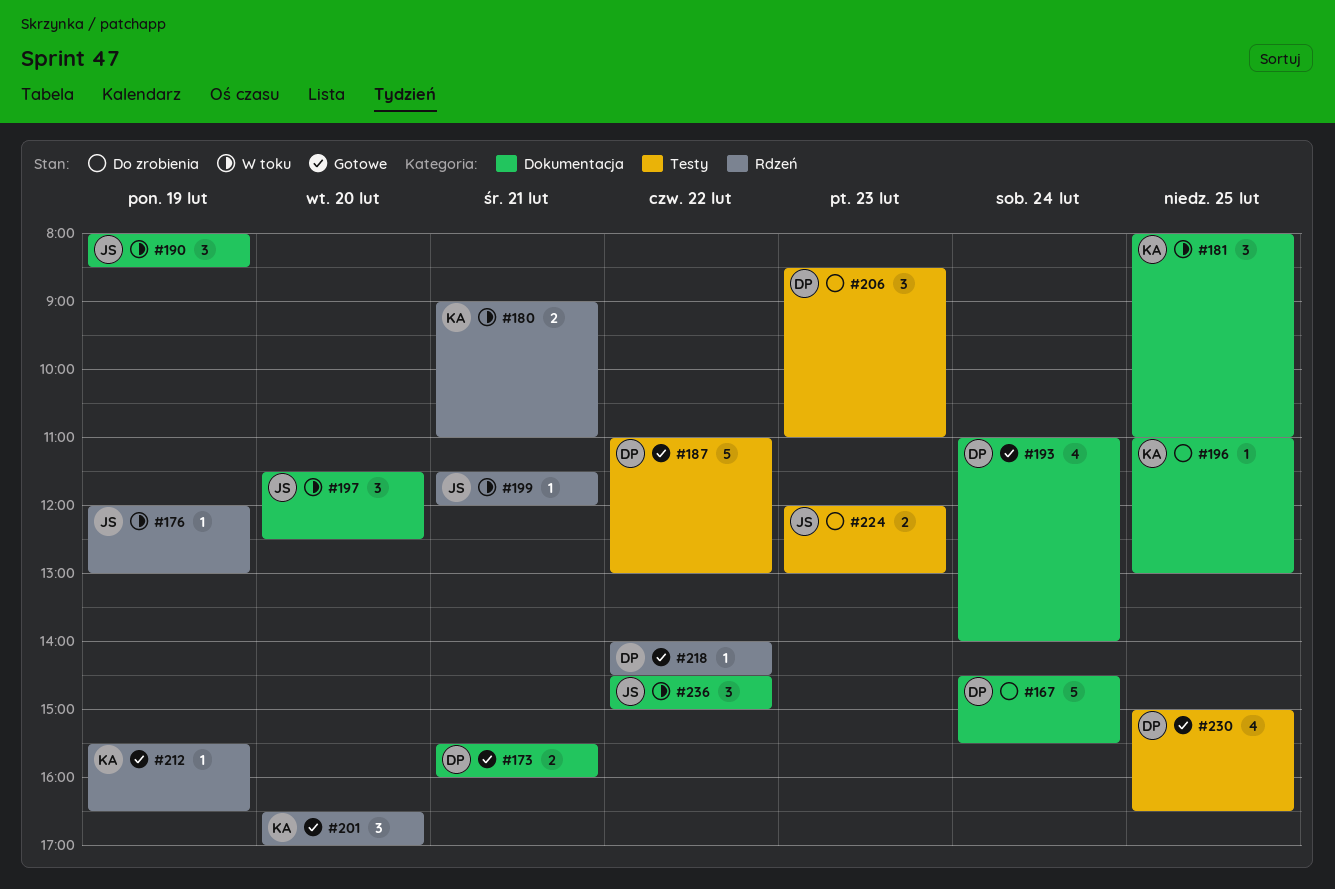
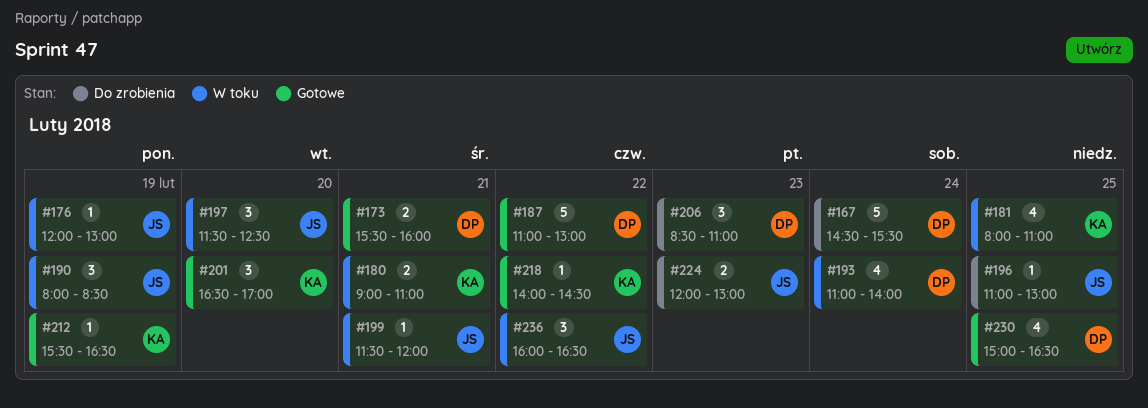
#181, estimate: 3 -> 4
#193, status: Gotowe -> W toku
#196, owner: KA -> JS
#218, owner: DP -> KA
#236, begins: 14:30 -> 16:00
#236, ends: 15:00 -> 16:30

